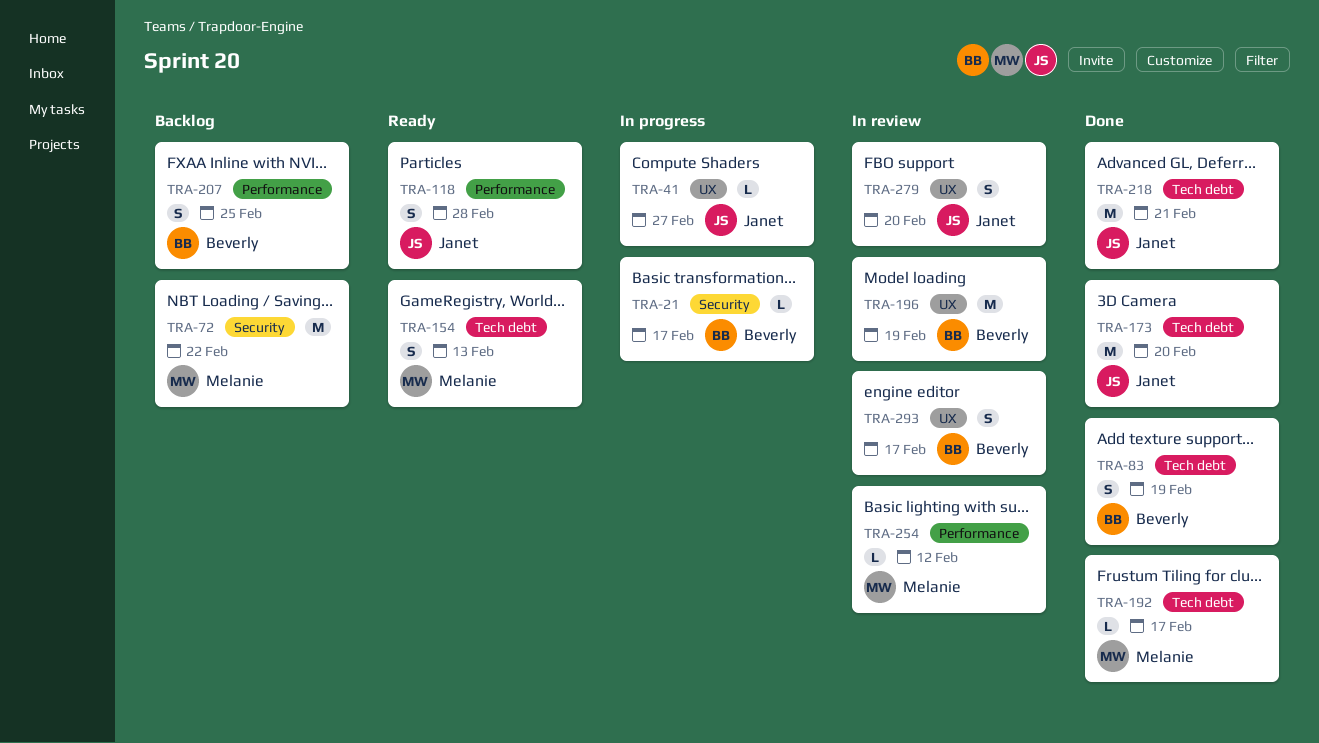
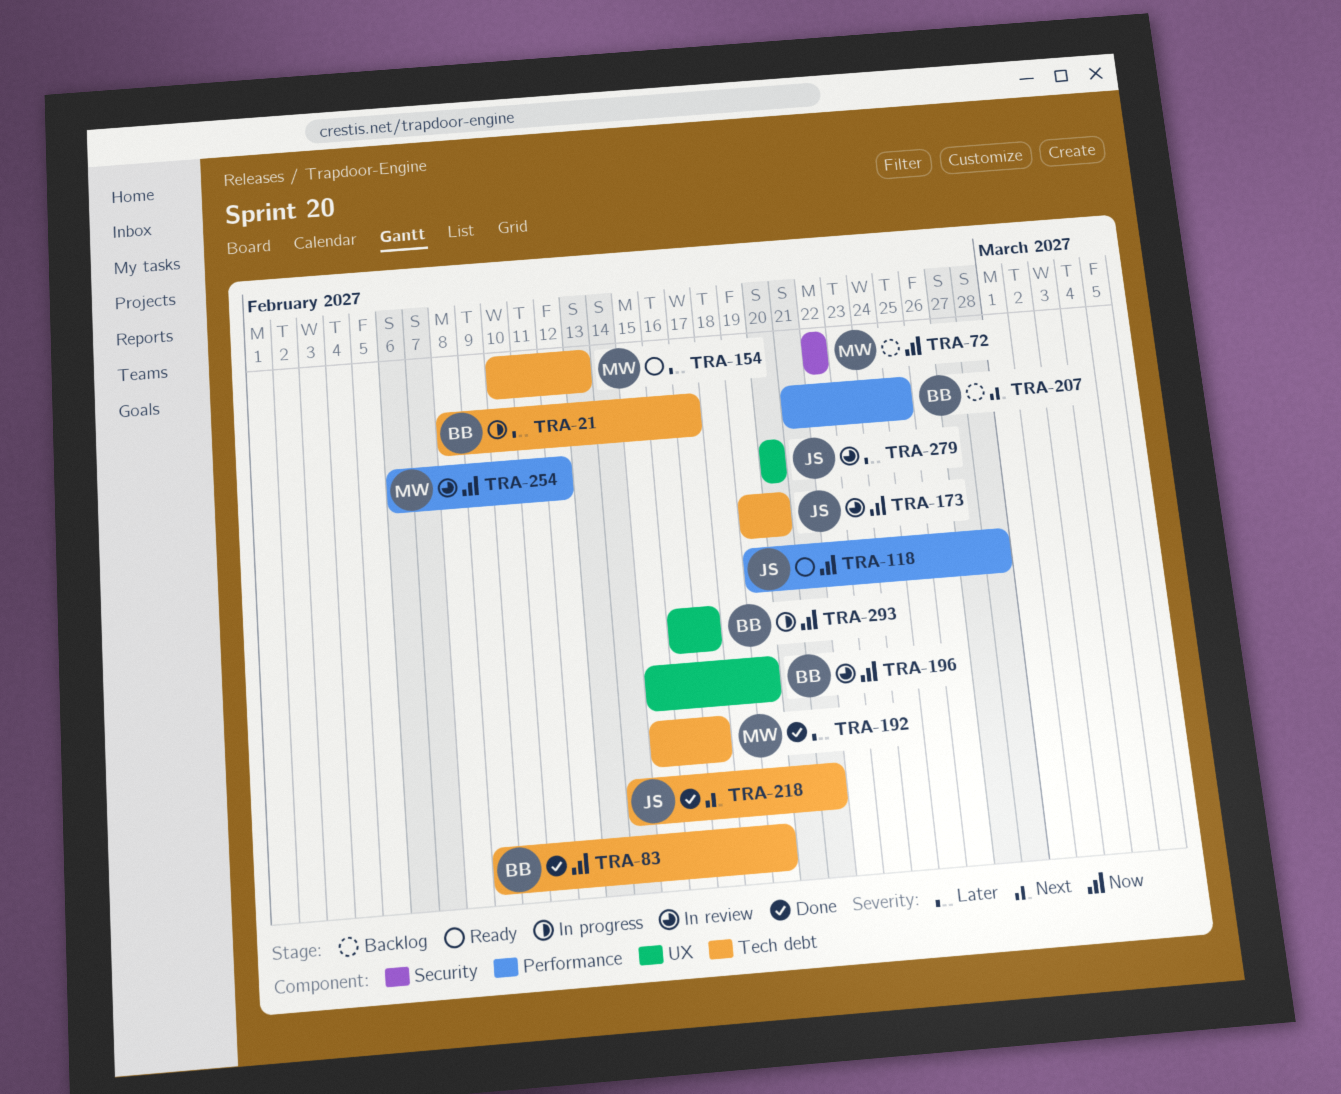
TRA-21, label: Security -> Tech debt
TRA-41: present -> none
TRA-173, status: Done -> In review
TRA-293, status: In review -> In progress

